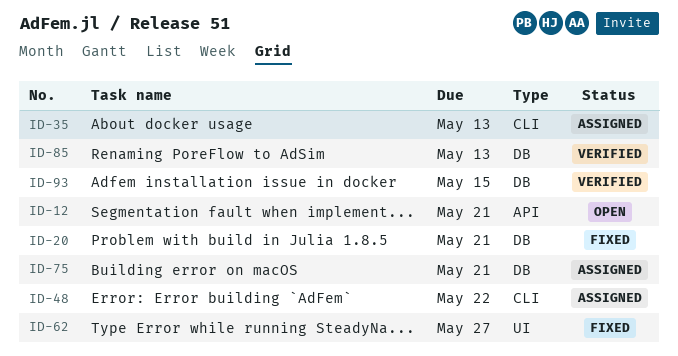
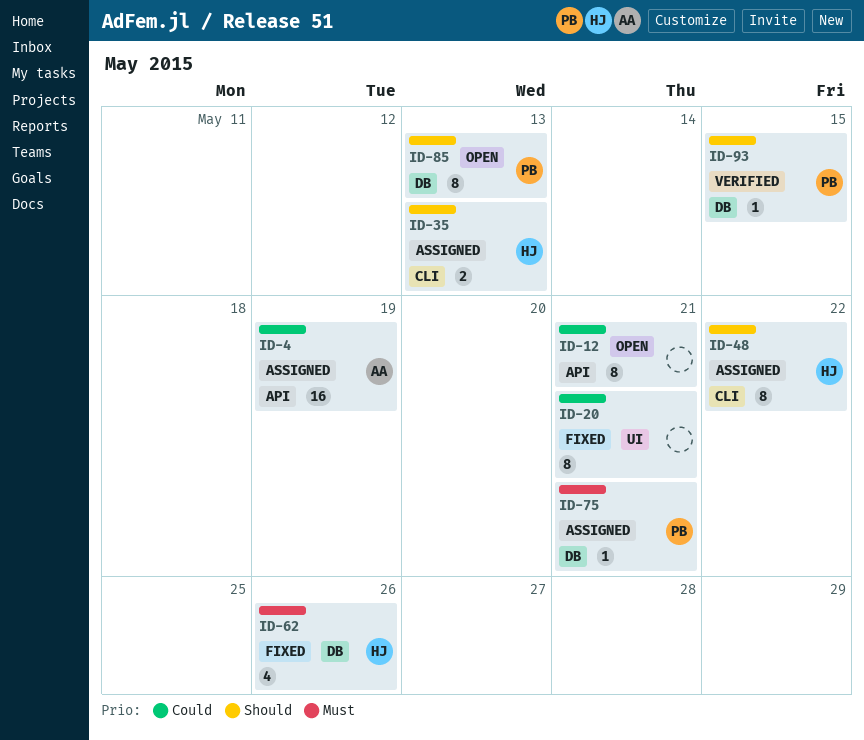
ID-4: none -> present
ID-20, label: DB -> UI
ID-62, label: UI -> DB
ID-62, due: May 27 -> May 26
ID-85, status: Verified -> Open

